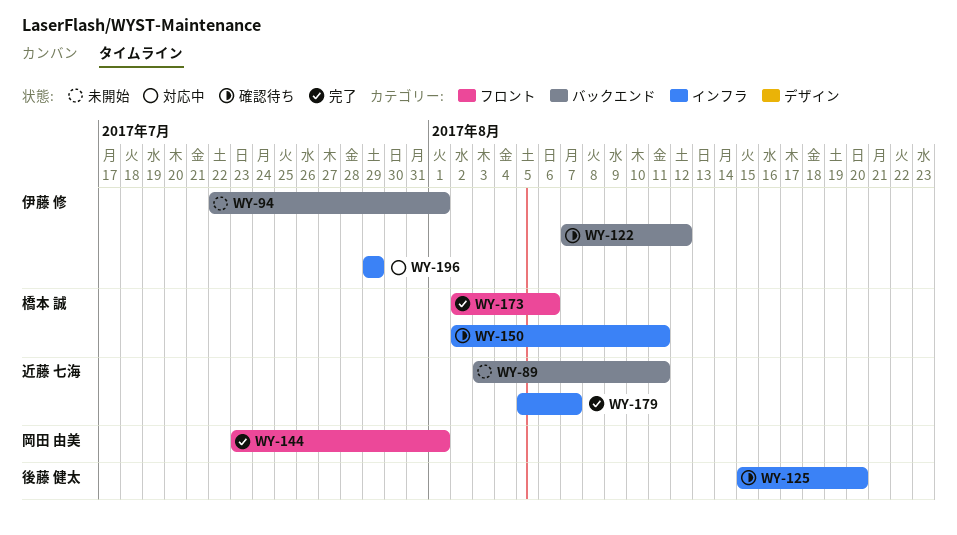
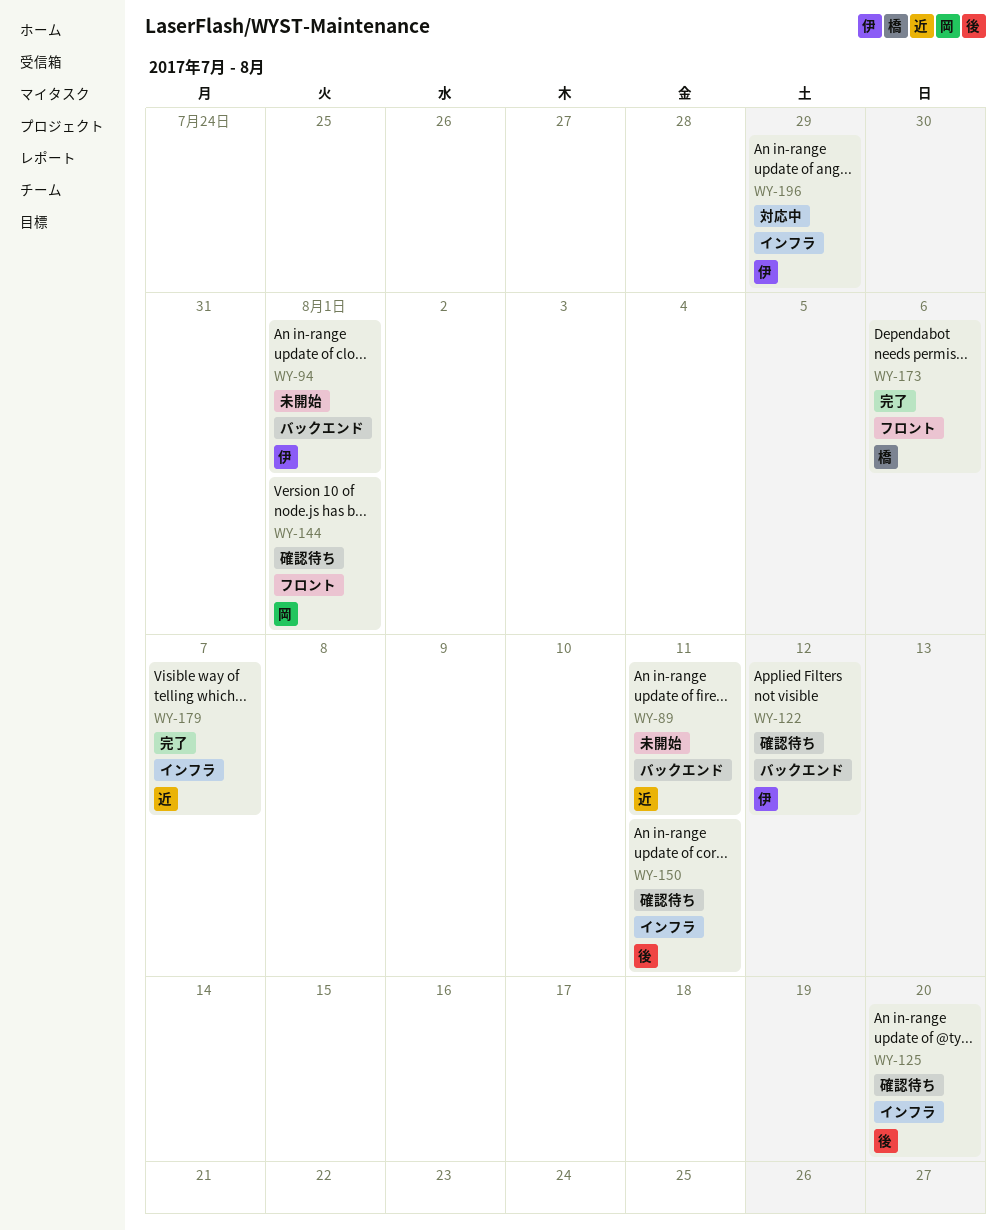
WY-144, status: 完了 -> 確認待ち
WY-150, owner: 橋本 誠 -> 後藤 健太

